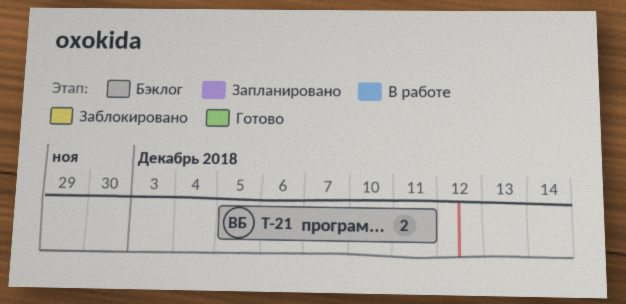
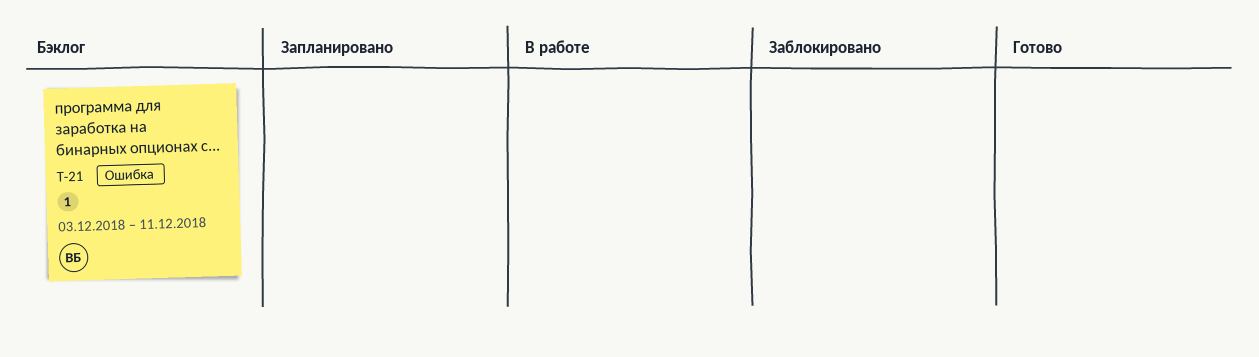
T-21, estimate: 2 -> 1
T-21, start: Dec 5 -> Dec 3

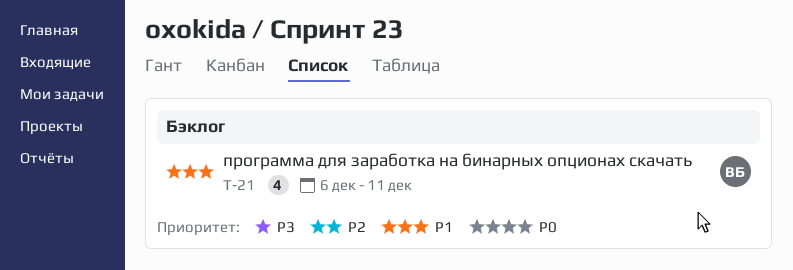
T-21, estimate: 1 -> 4
T-21, start: Dec 3 -> Dec 6

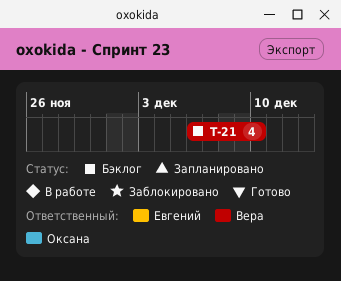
T-21, due: Dec 11 -> Dec 10

